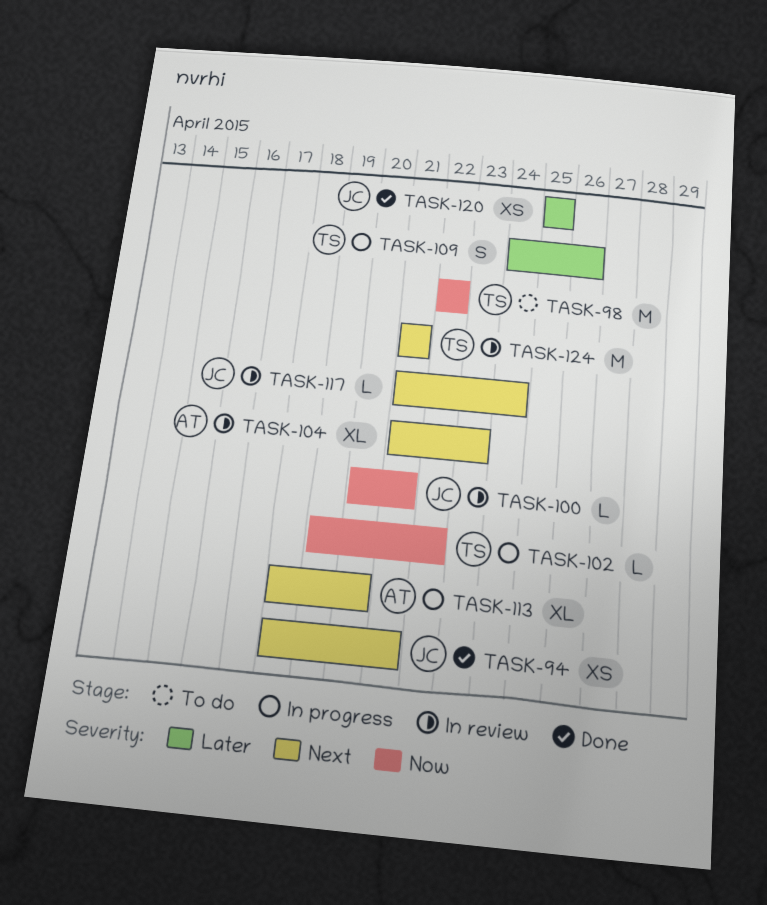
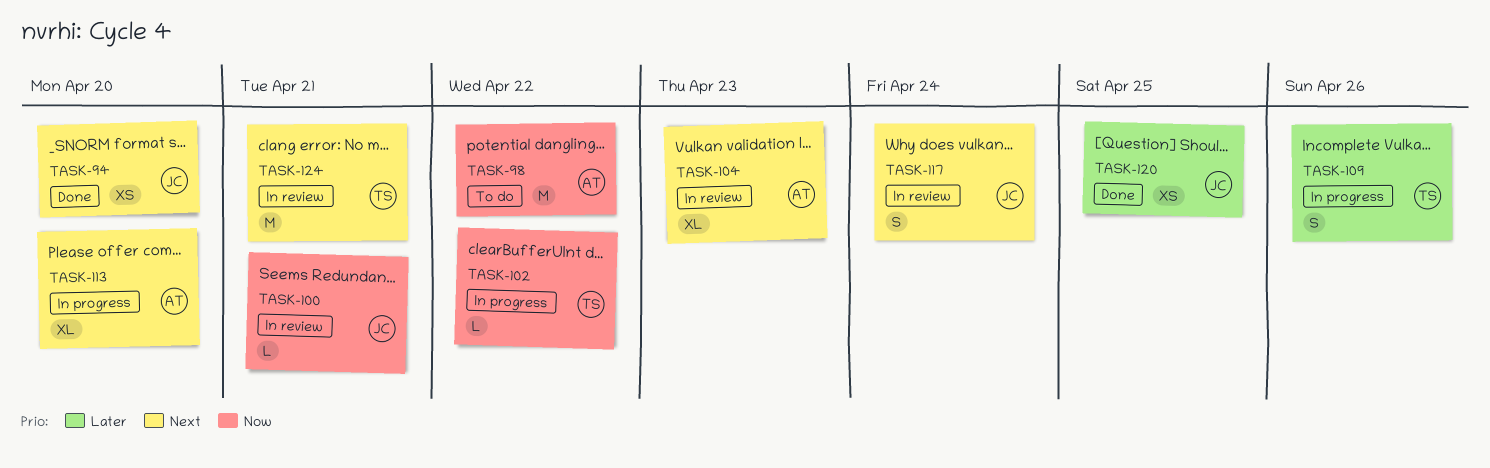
TASK-94, due: Apr 21 -> Apr 20
TASK-98, owner: TS -> AT
TASK-117, estimate: L -> S

